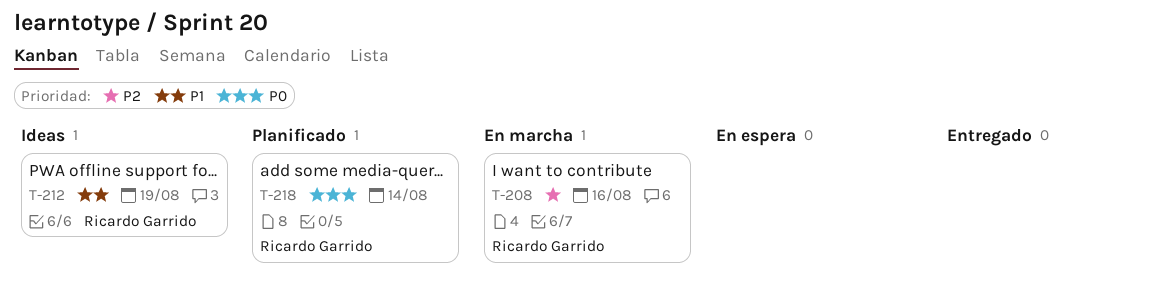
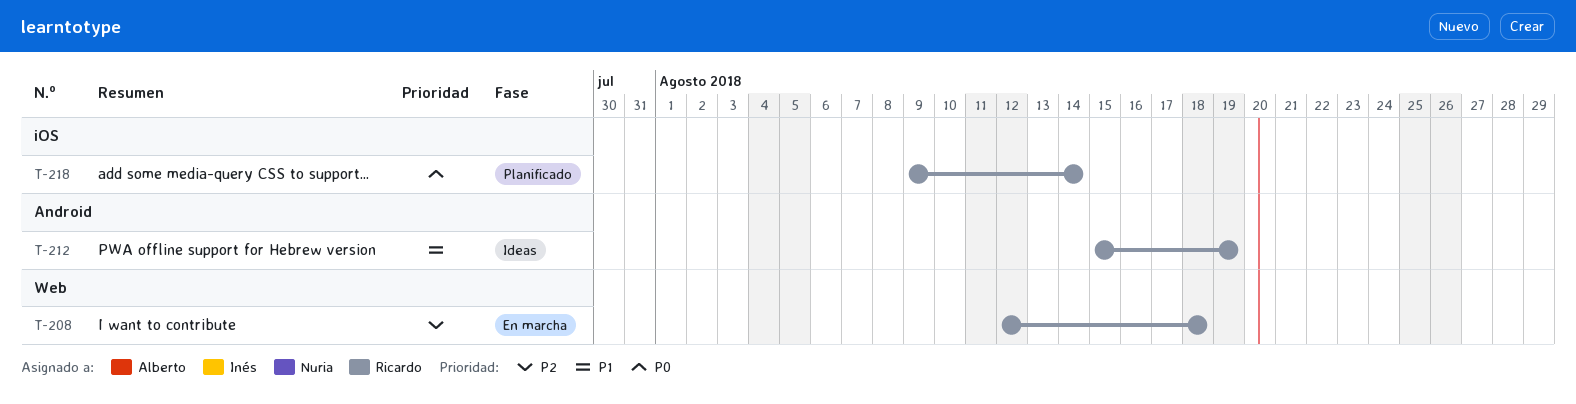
T-208, due: Aug 16 -> Aug 18

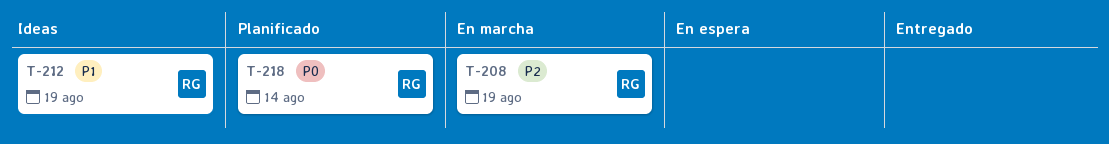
T-208, due: Aug 18 -> Aug 19

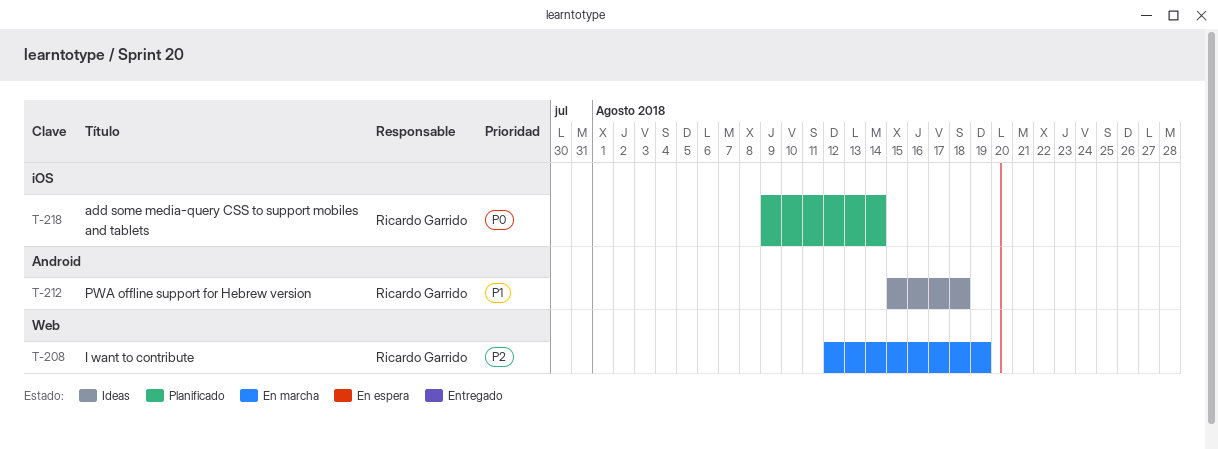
T-212, due: Aug 19 -> Aug 18

